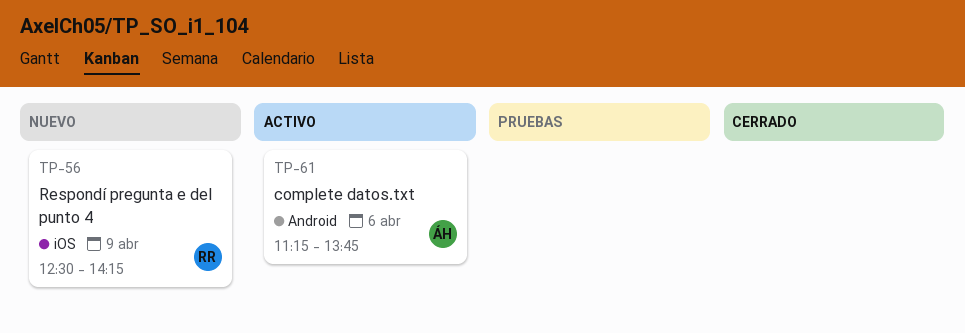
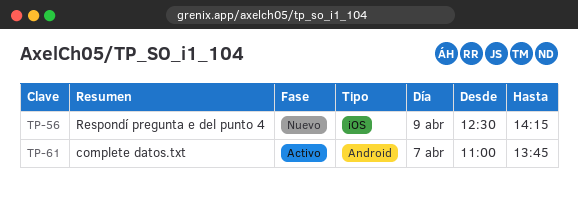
TP-61, day: Apr 6 -> Apr 7
TP-61, begins: 11:15 -> 11:00

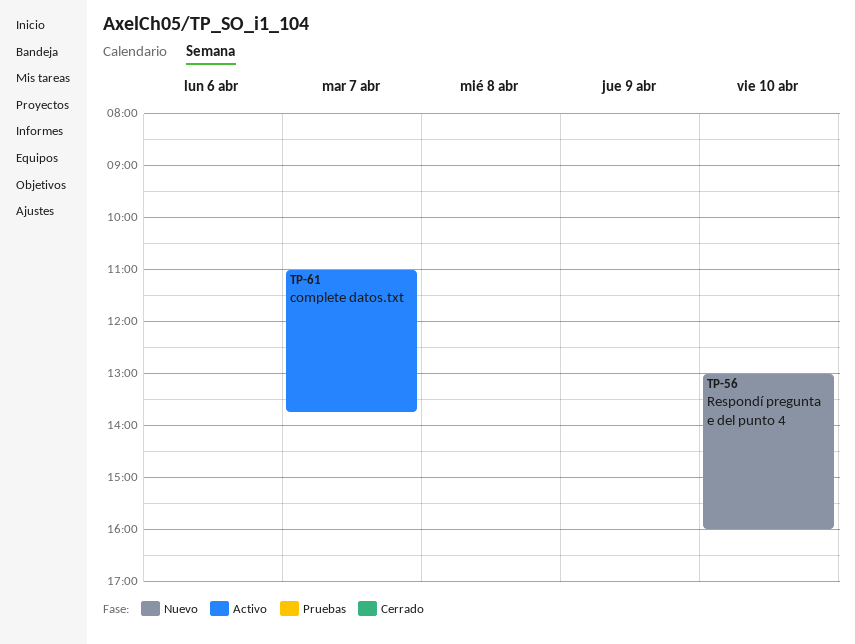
TP-56, day: Apr 9 -> Apr 10
TP-56, begins: 12:30 -> 13:00
TP-56, ends: 14:15 -> 16:00

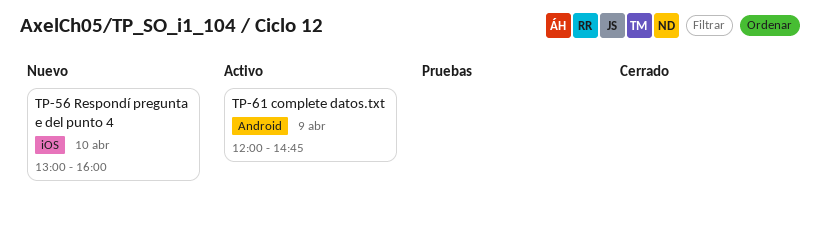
TP-61, day: Apr 7 -> Apr 9
TP-61, begins: 11:00 -> 12:00
TP-61, ends: 13:45 -> 14:45

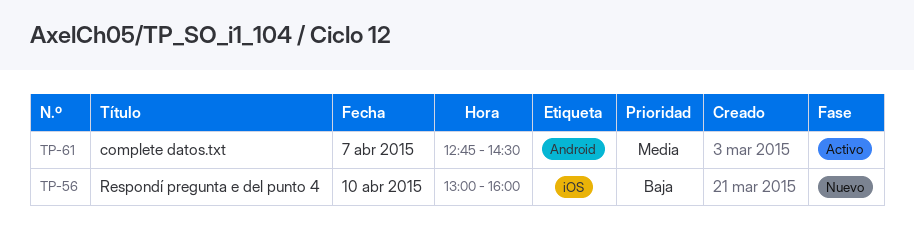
TP-61, day: Apr 9 -> Apr 7
TP-61, begins: 12:00 -> 12:45
TP-61, ends: 14:45 -> 14:30

